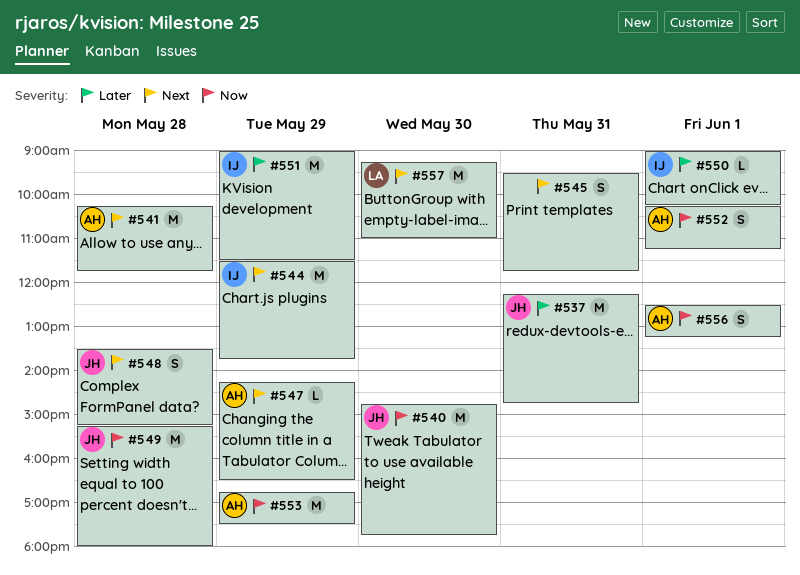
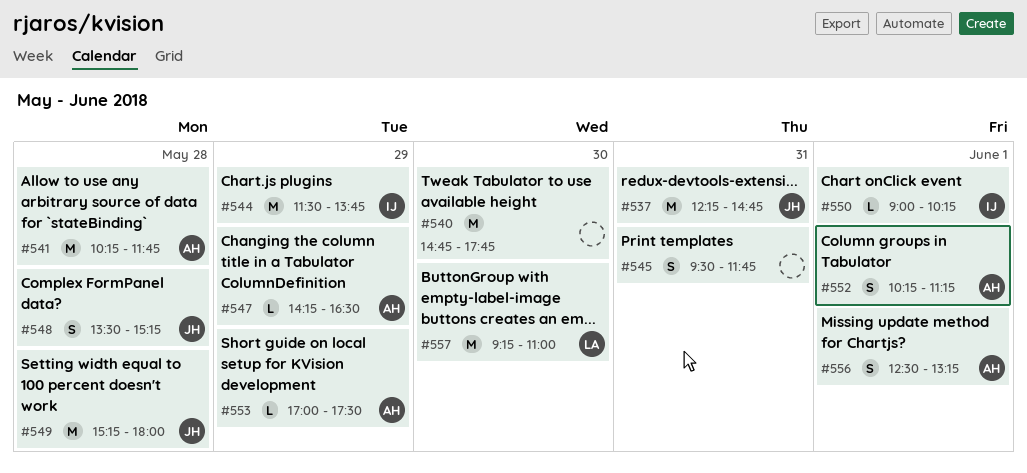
#540, owner: JH -> none
#551: present -> none
#553, estimate: M -> L
#553, begins: 16:45 -> 17:00

